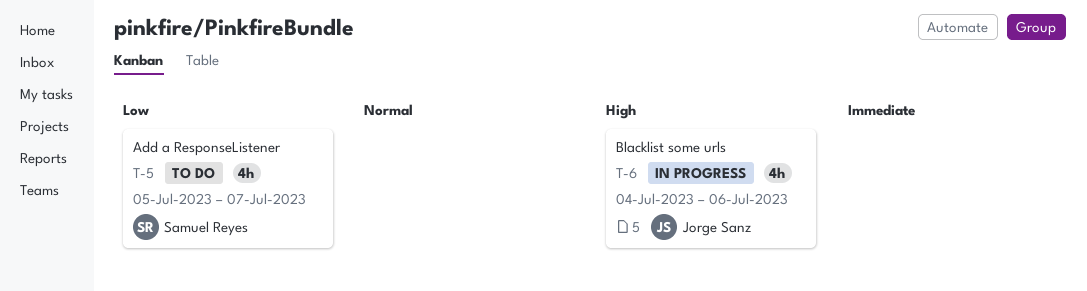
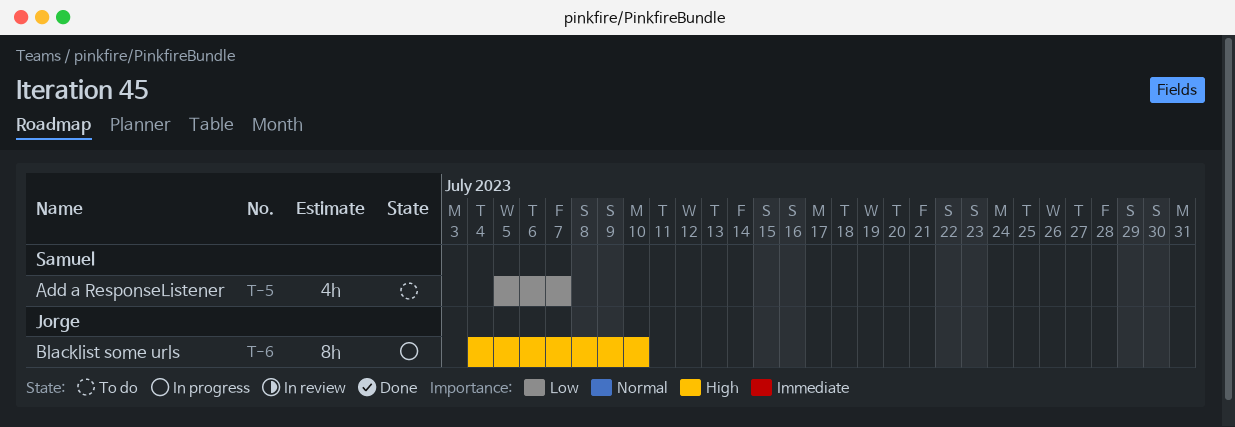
T-6, estimate: 4h -> 8h
T-6, due: Jul 6 -> Jul 10

